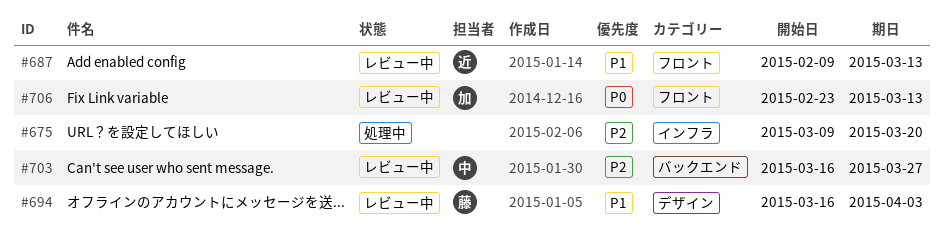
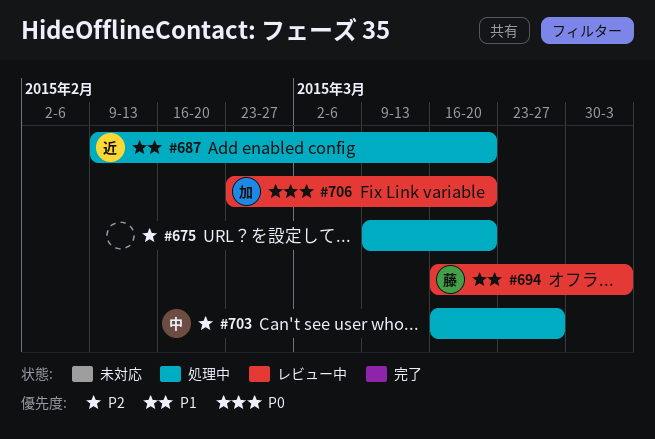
#687, status: レビュー中 -> 処理中
#687, due: Mar 13 -> Mar 20
#703, status: レビュー中 -> 処理中
#706, due: Mar 13 -> Mar 20

